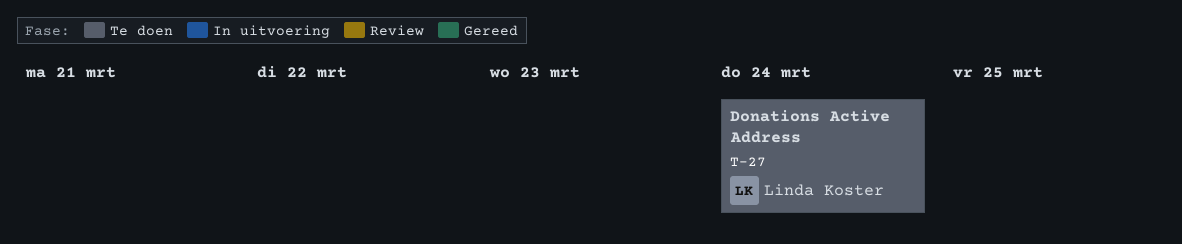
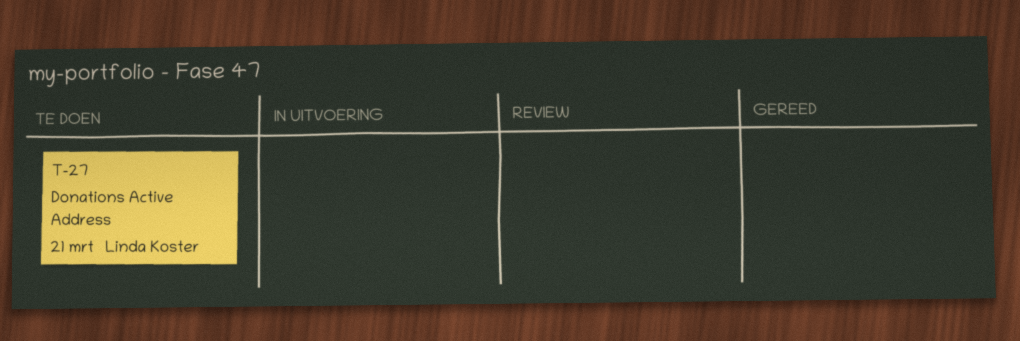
T-27, due: Mar 24 -> Mar 21

